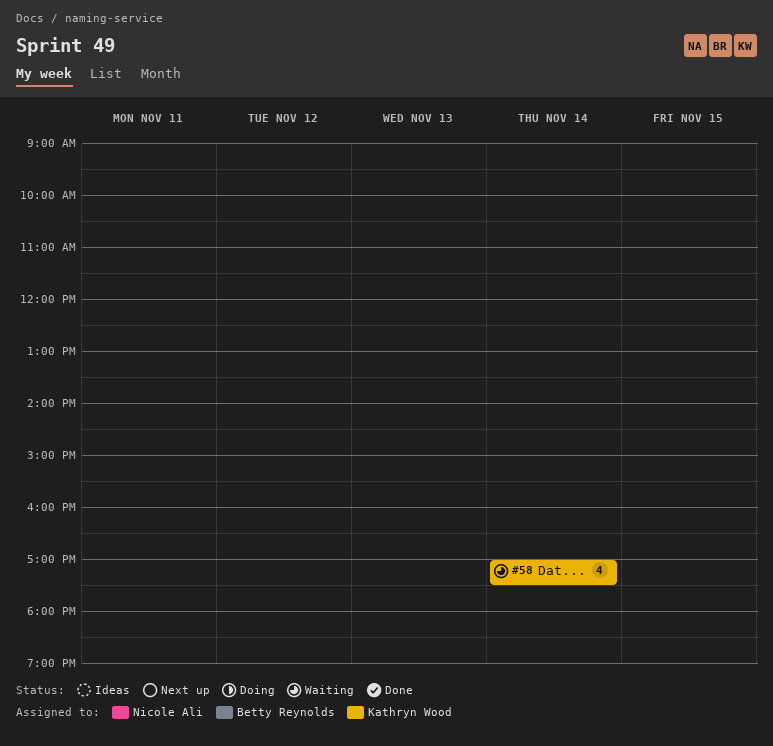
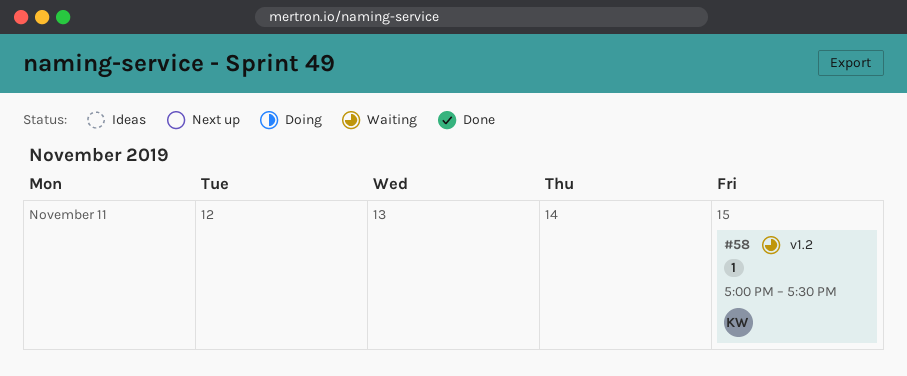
#58, estimate: 4 -> 1
#58, day: Nov 14 -> Nov 15

